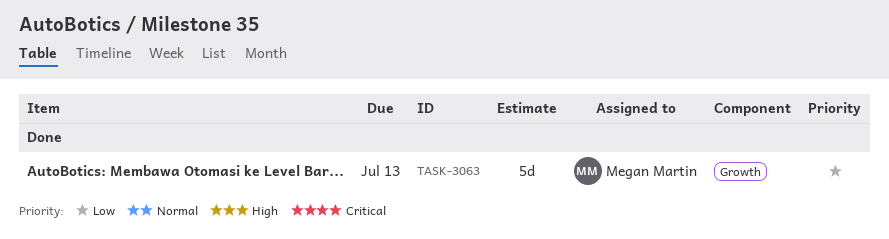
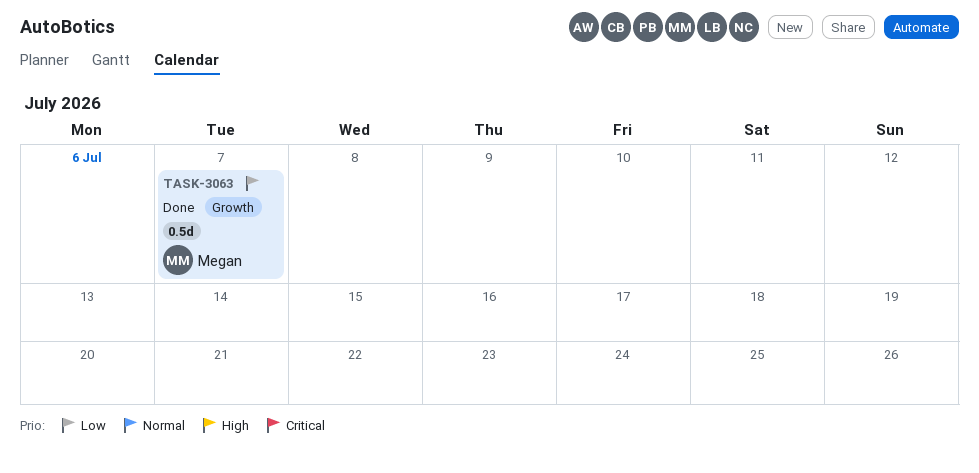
TASK-3063, estimate: 5d -> 0.5d
TASK-3063, due: Jul 13 -> Jul 7

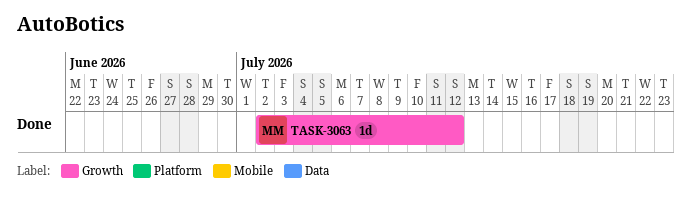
TASK-3063, estimate: 0.5d -> 1d
TASK-3063, due: Jul 7 -> Jul 12

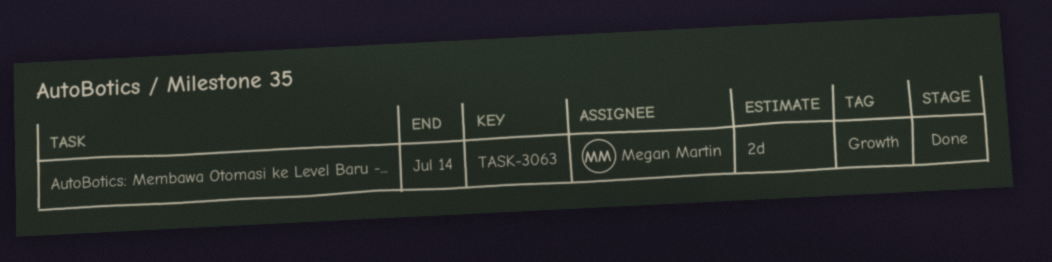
TASK-3063, estimate: 1d -> 2d
TASK-3063, due: Jul 12 -> Jul 14

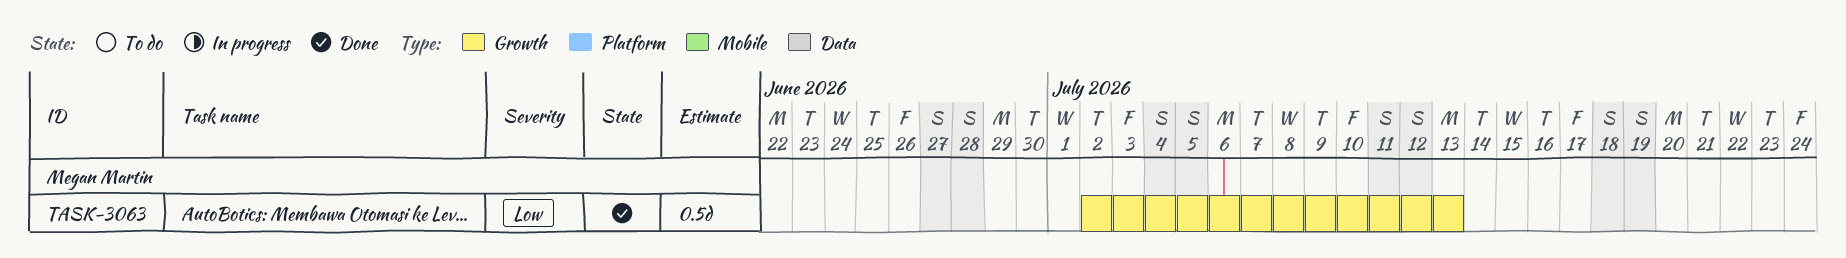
TASK-3063, estimate: 2d -> 0.5d
TASK-3063, due: Jul 14 -> Jul 13

